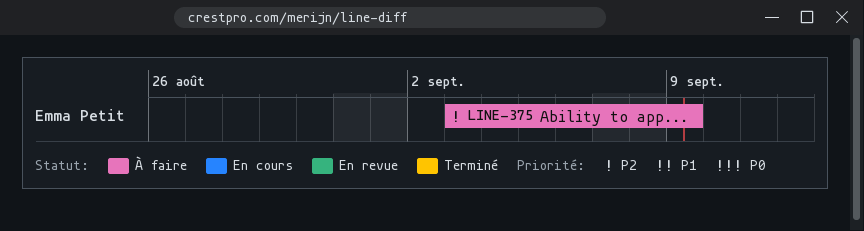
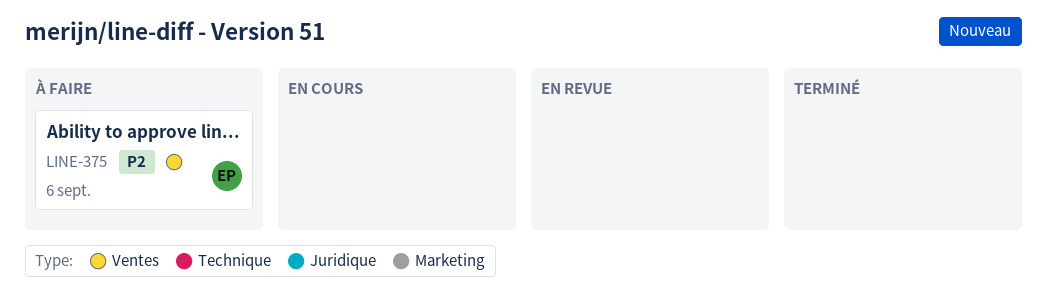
LINE-375, due: Sep 9 -> Sep 6

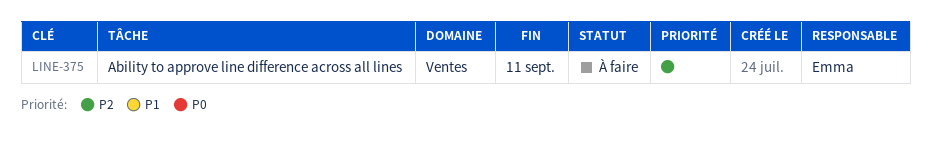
LINE-375, due: Sep 6 -> Sep 11

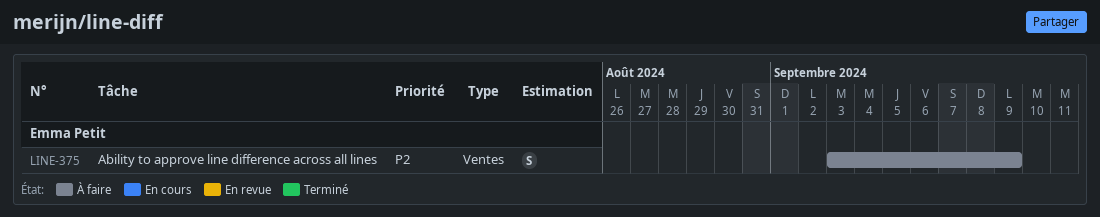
LINE-375, due: Sep 11 -> Sep 9

